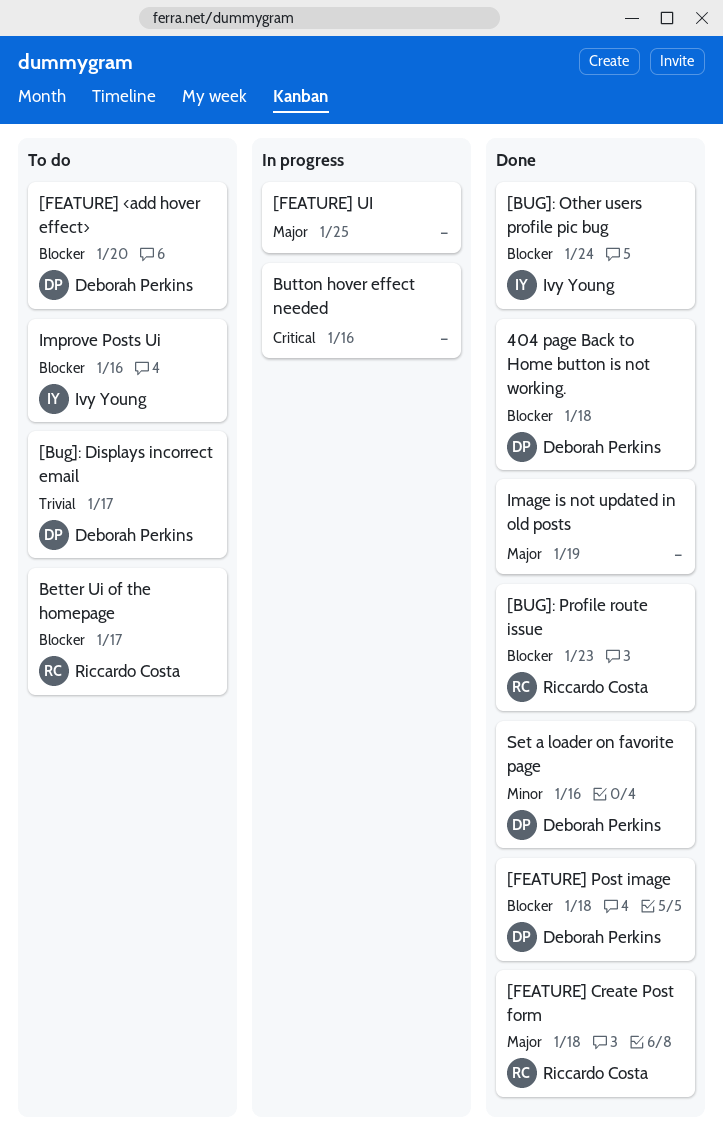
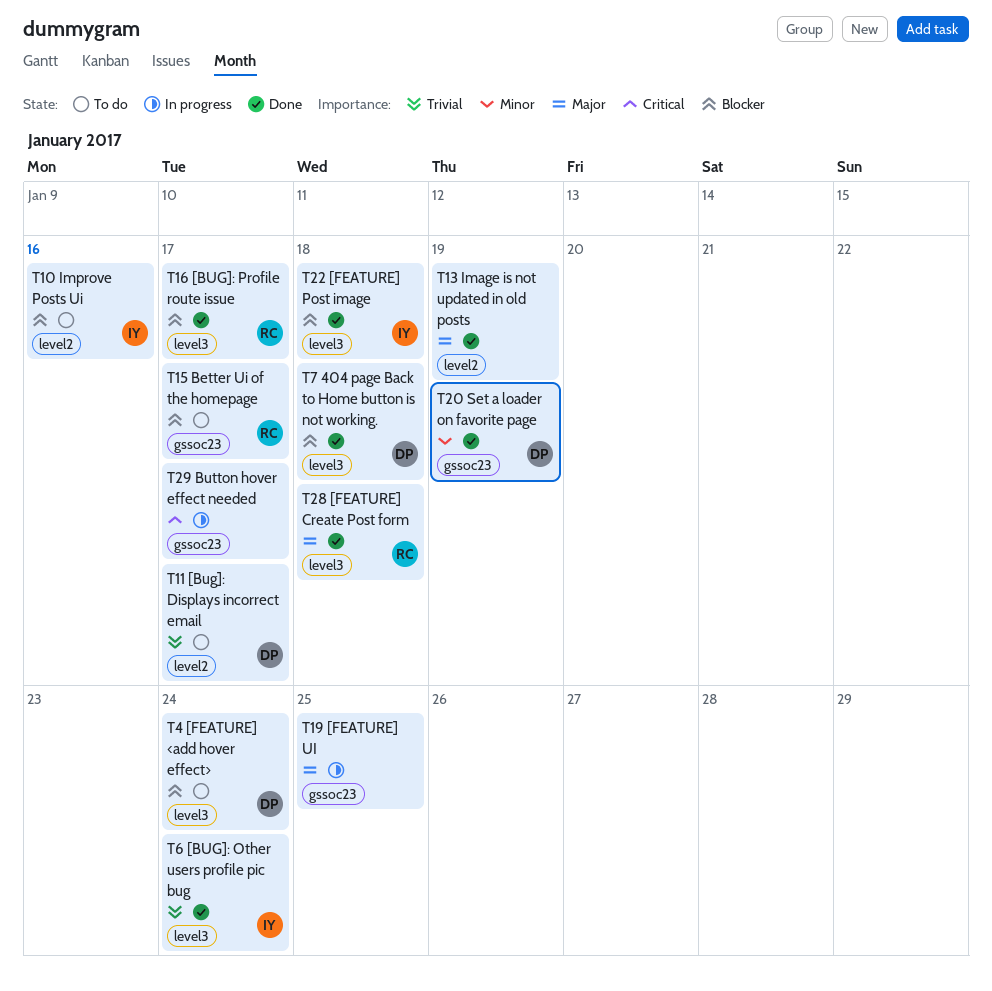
[BUG]: Other users profile pic bug, priority: Blocker -> Trivial
[BUG]: Profile route issue, due: Jan 23 -> Jan 17
[FEATURE] <add hover effect>, due: Jan 20 -> Jan 24
[FEATURE] Post image, owner: Deborah Perkins -> Ivy Young
Button hover effect needed, due: Jan 16 -> Jan 17
Set a loader on favorite page, due: Jan 16 -> Jan 19

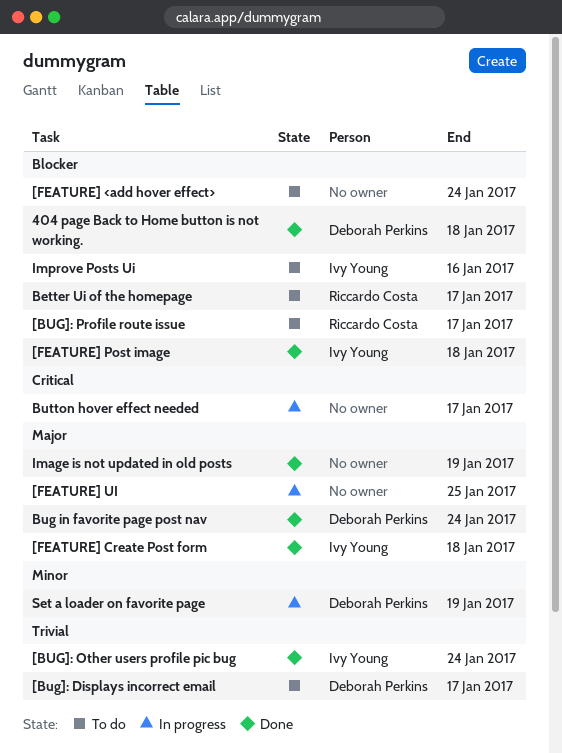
[BUG]: Profile route issue, status: Done -> To do
[FEATURE] <add hover effect>, owner: Deborah Perkins -> none
[FEATURE] Create Post form, owner: Riccardo Costa -> Ivy Young
Bug in favorite page post nav: none -> present
Set a loader on favorite page, status: Done -> In progress

